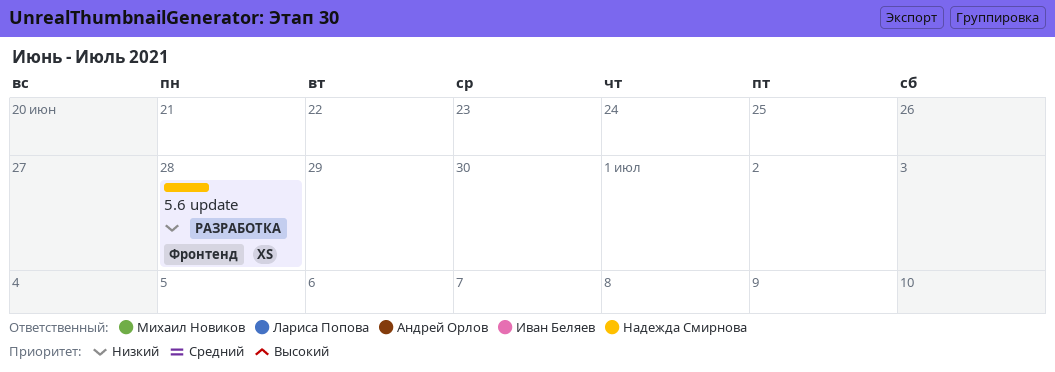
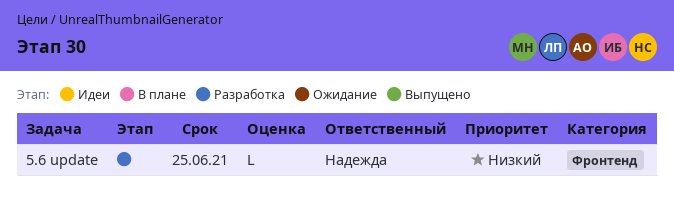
5.6 update, estimate: XS -> L
5.6 update, due: Jun 28 -> Jun 25

